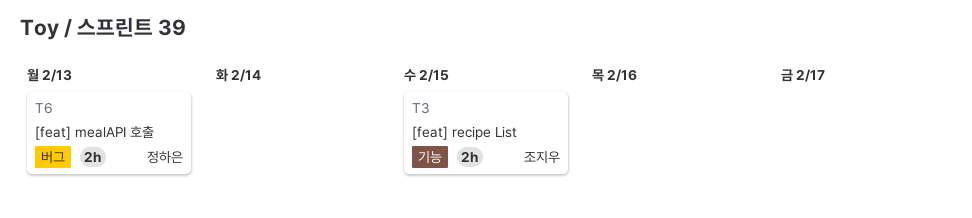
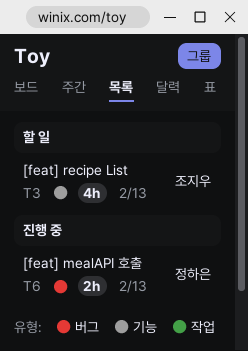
T3, estimate: 2h -> 4h
T3, due: Feb 15 -> Feb 13

